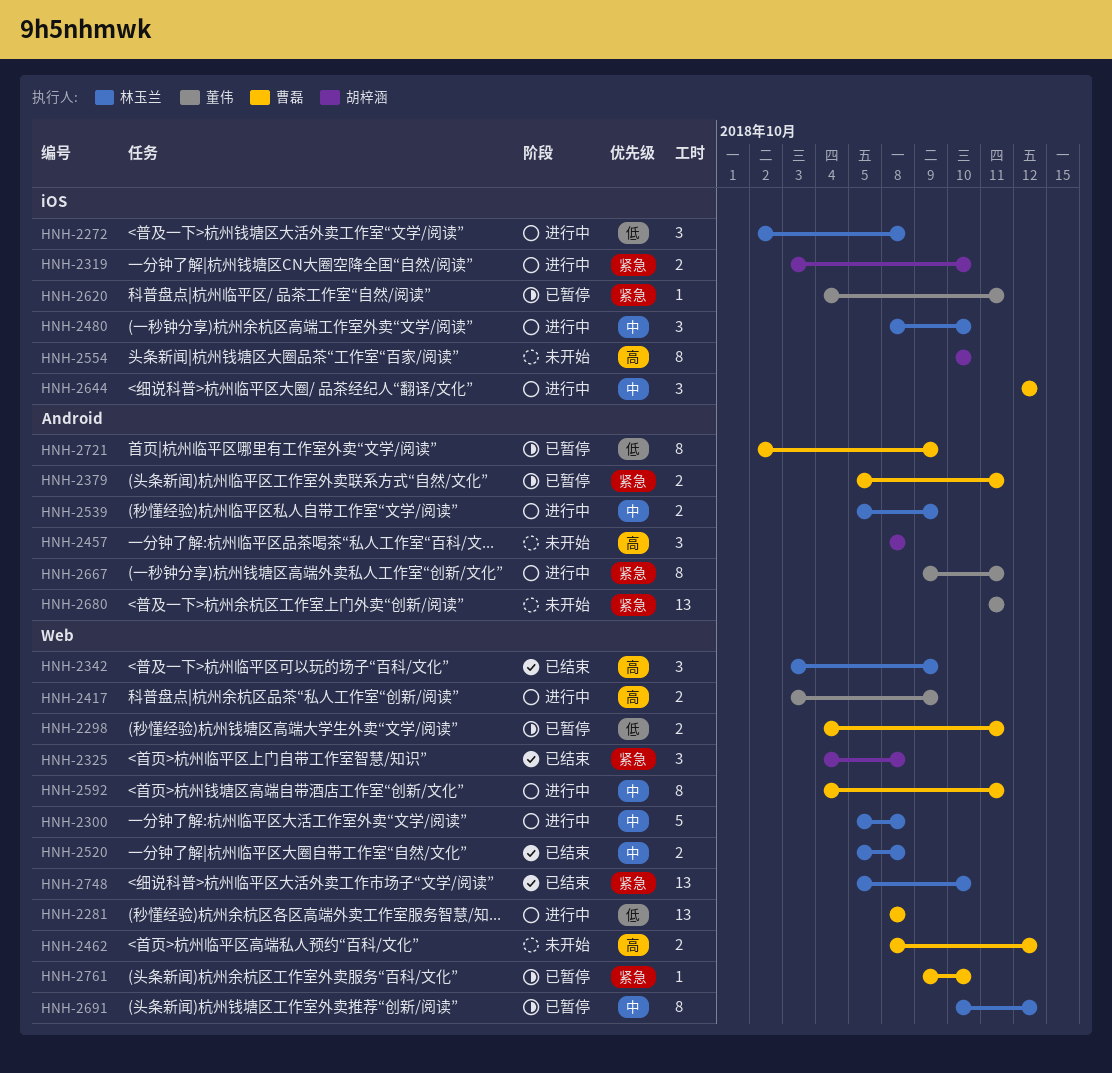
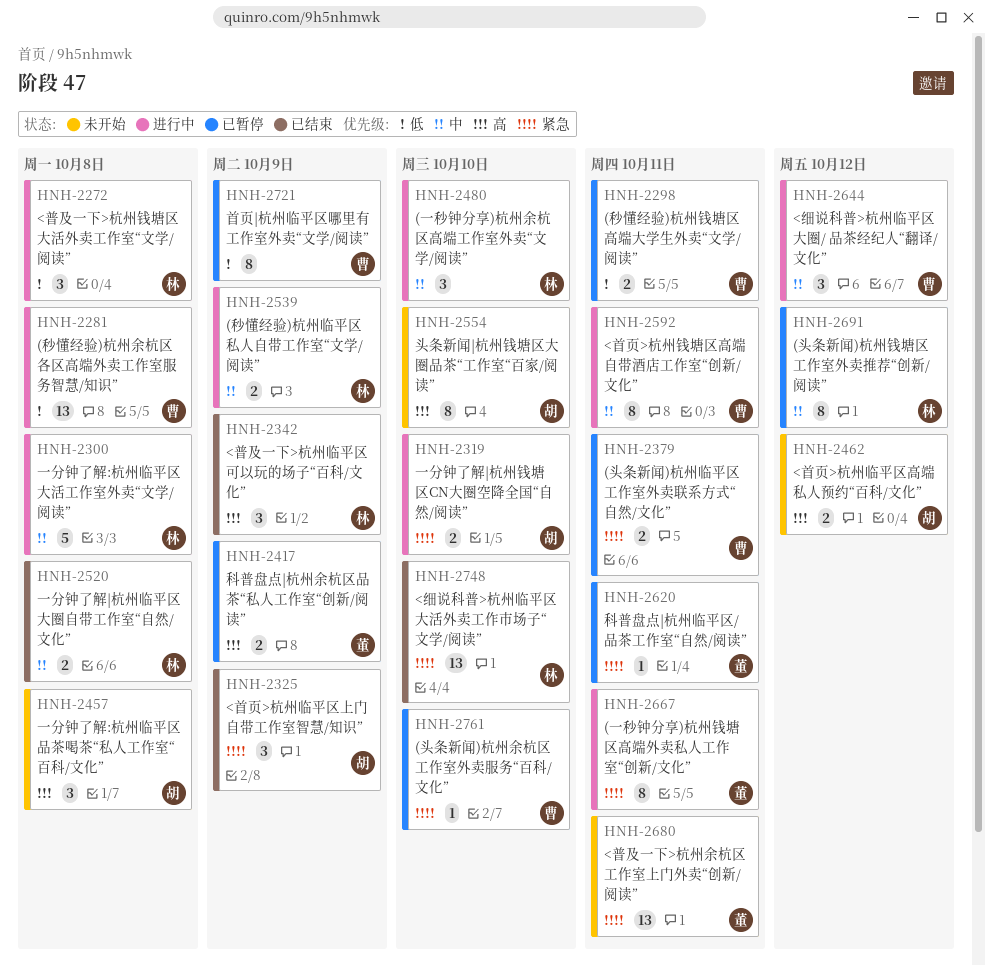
HNH-2325, due: Oct 8 -> Oct 9
HNH-2417, status: 进行中 -> 已暂停
HNH-2462, owner: 曹磊 -> 胡梓涵

